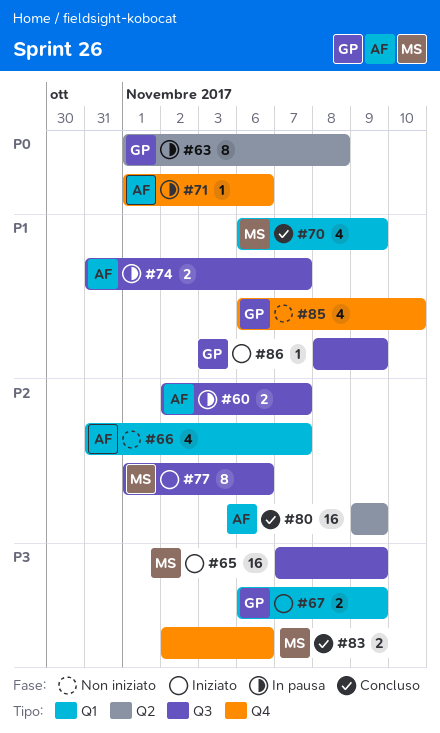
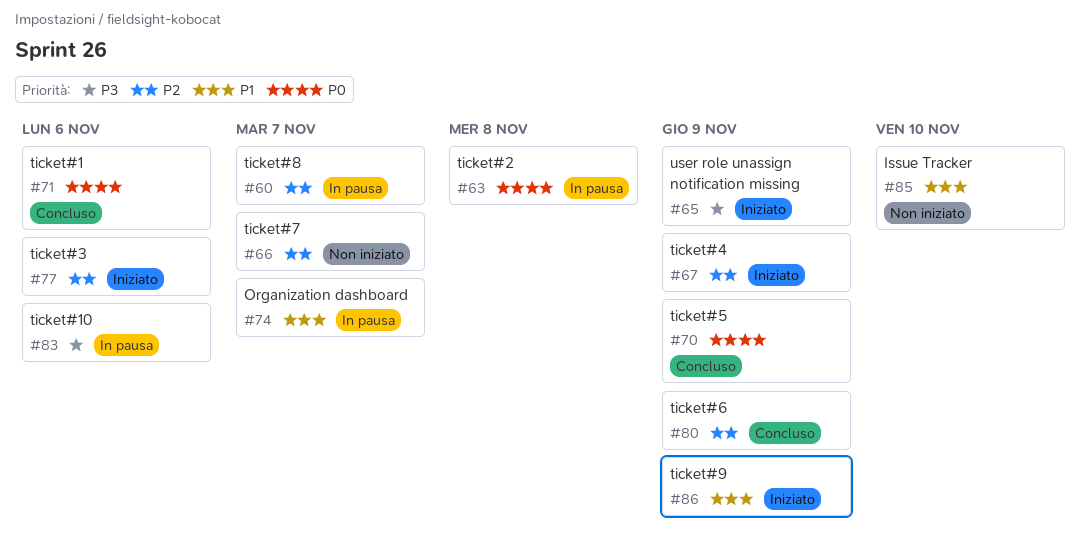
#67, priority: P3 -> P2
#70, priority: P1 -> P0
#71, status: In pausa -> Concluso
#83, status: Concluso -> In pausa

